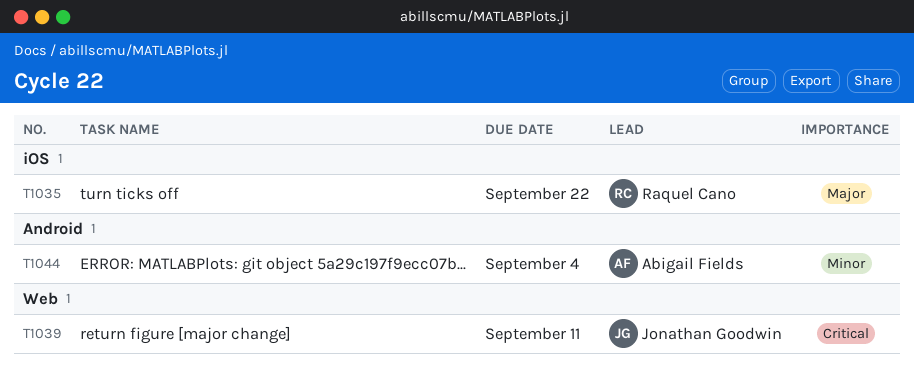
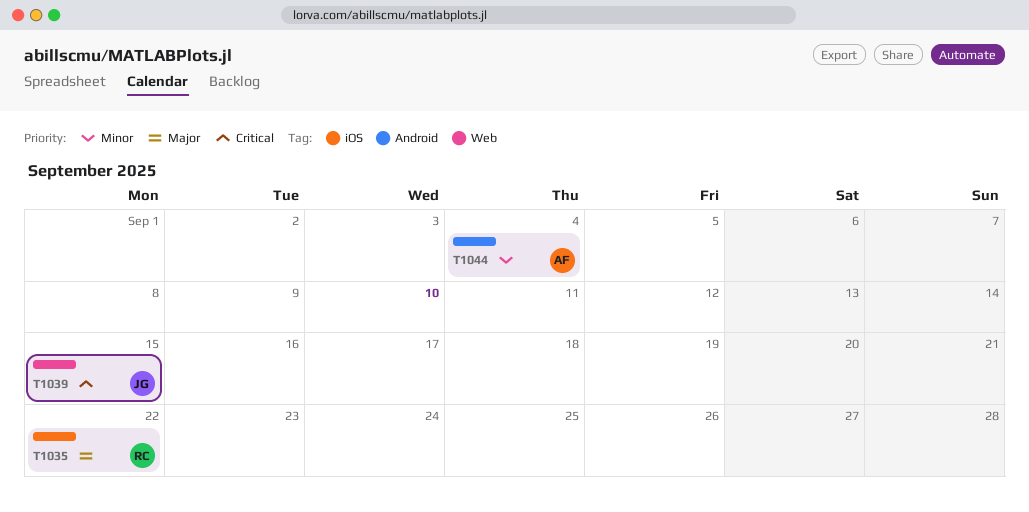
T1039, due: Sep 11 -> Sep 15

